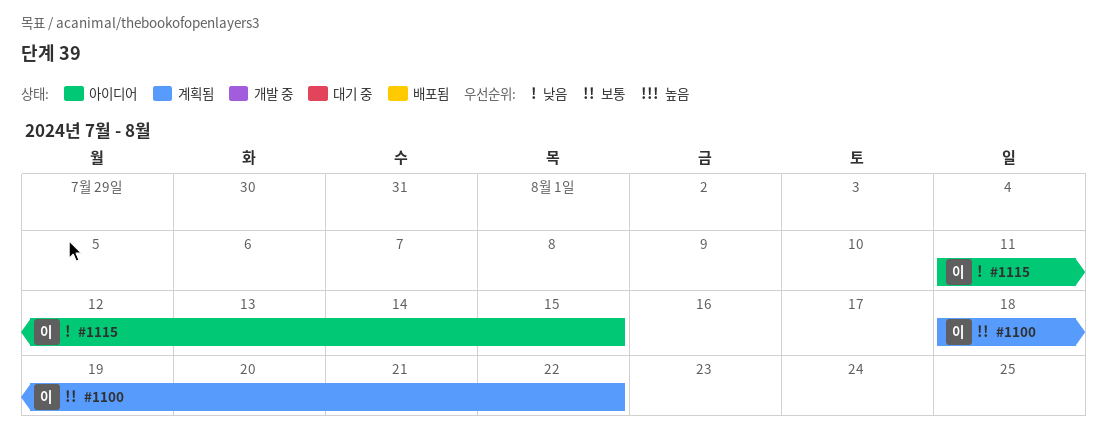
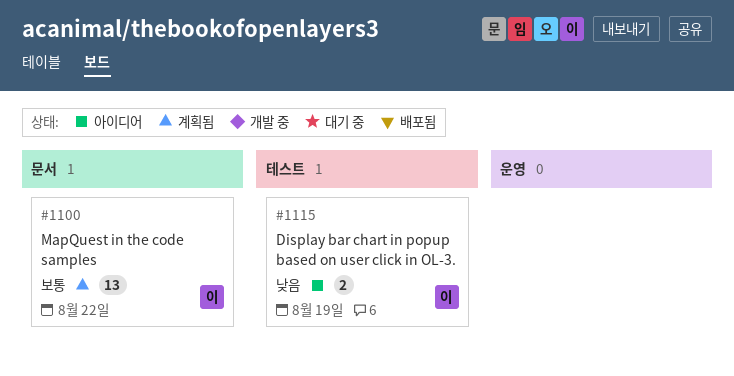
#1115, due: Aug 15 -> Aug 19

